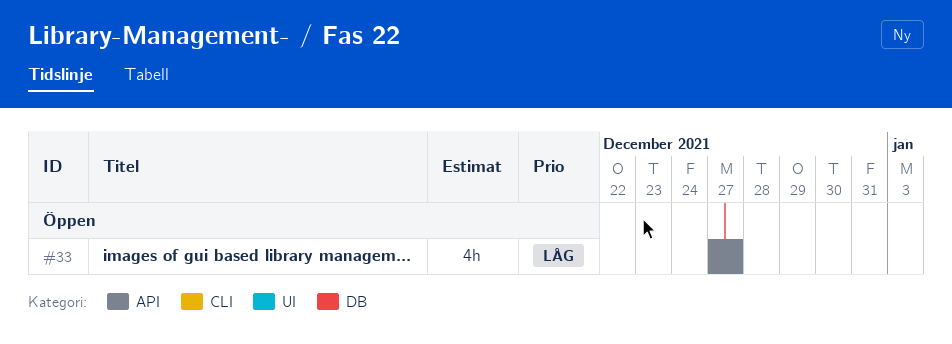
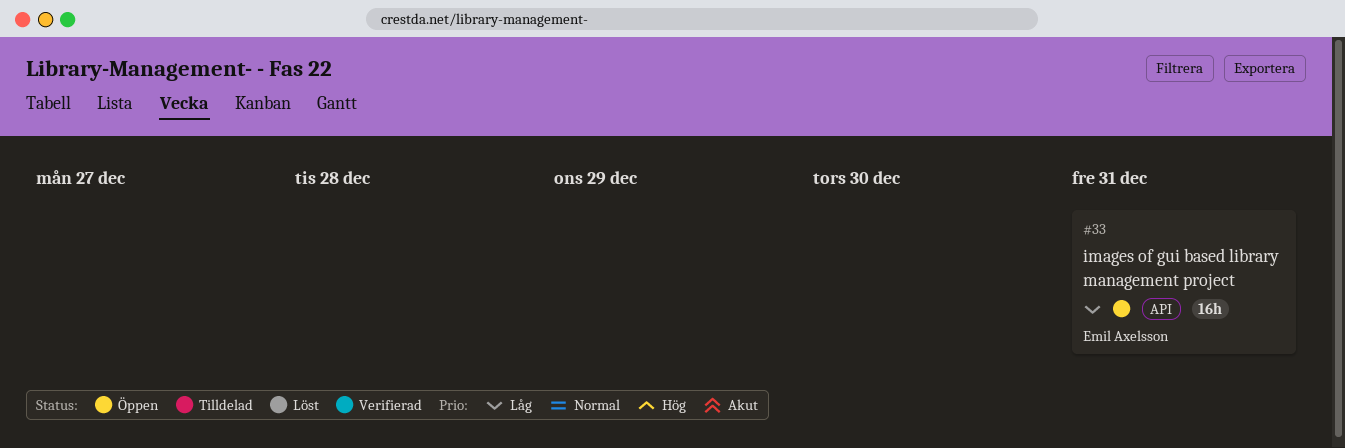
#33, estimate: 4h -> 16h
#33, due: Dec 27 -> Dec 31

